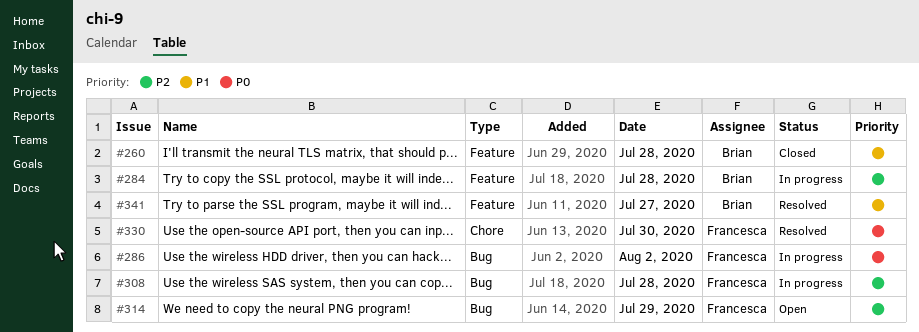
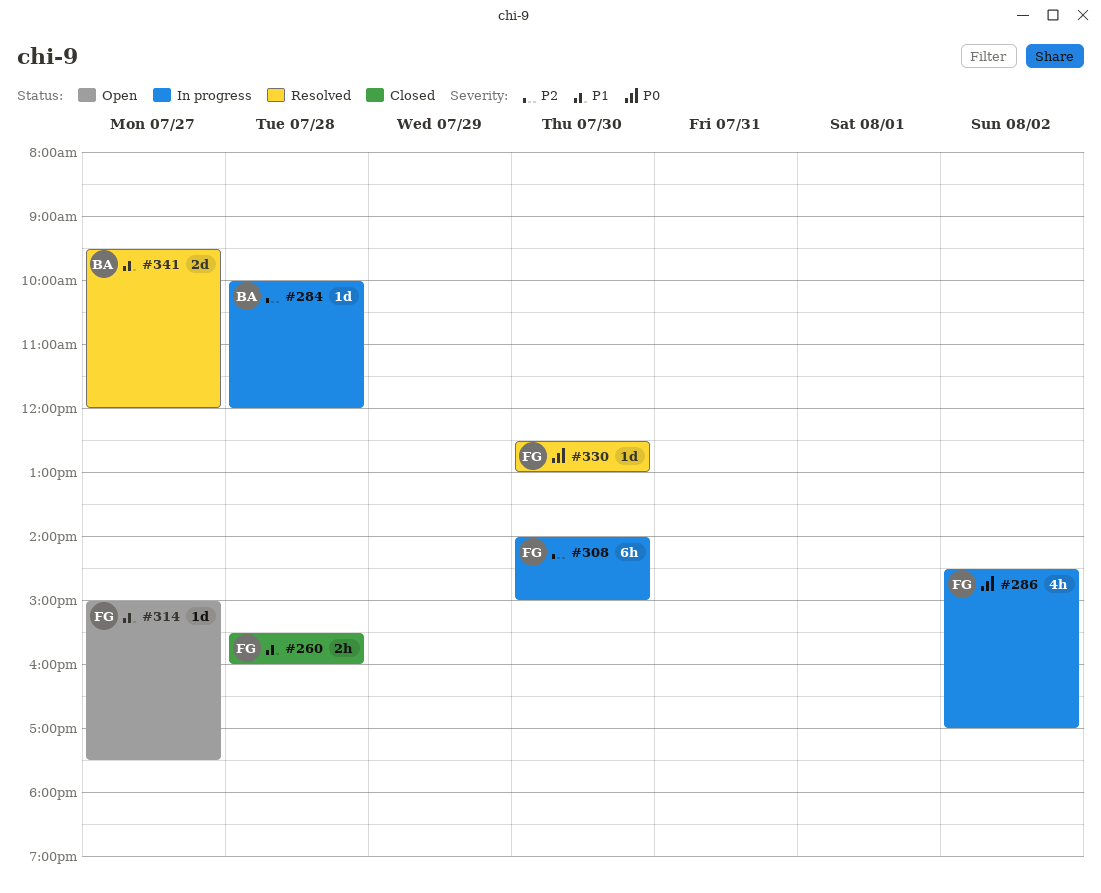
#260, owner: Brian -> Francesca
#308, day: Jul 28 -> Jul 30
#314, priority: P2 -> P1
#314, day: Jul 29 -> Jul 27

